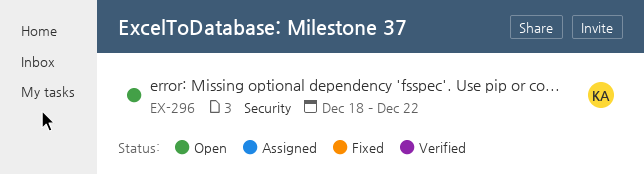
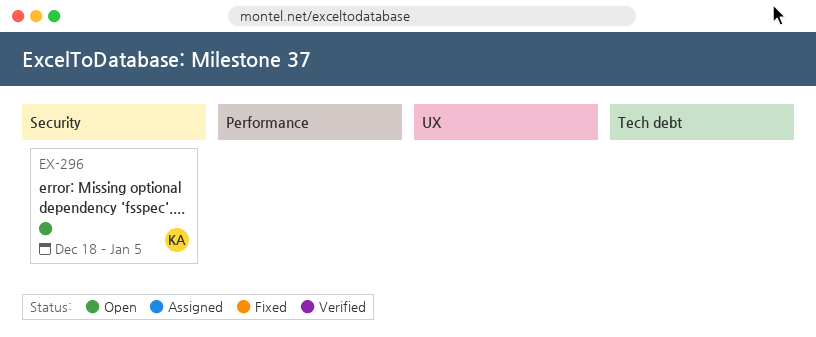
EX-296, due: Dec 22 -> Jan 5

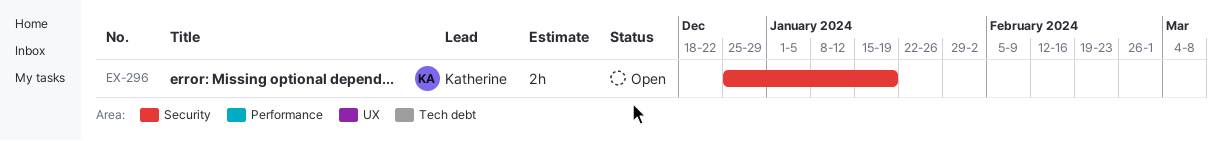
EX-296, start: Dec 18 -> Dec 25
EX-296, due: Jan 5 -> Jan 19

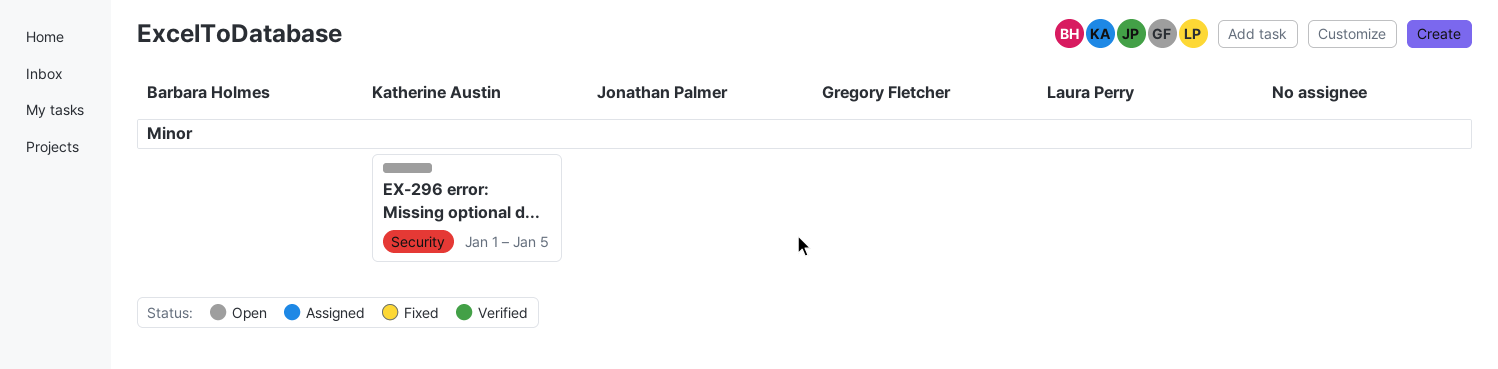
EX-296, start: Dec 25 -> Jan 1
EX-296, due: Jan 19 -> Jan 5

